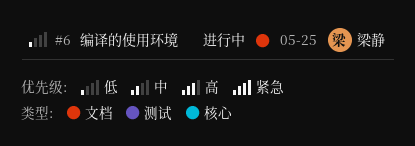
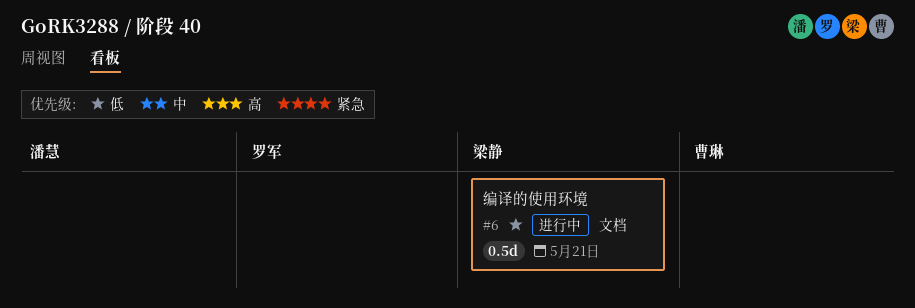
#6, due: May 25 -> May 21

